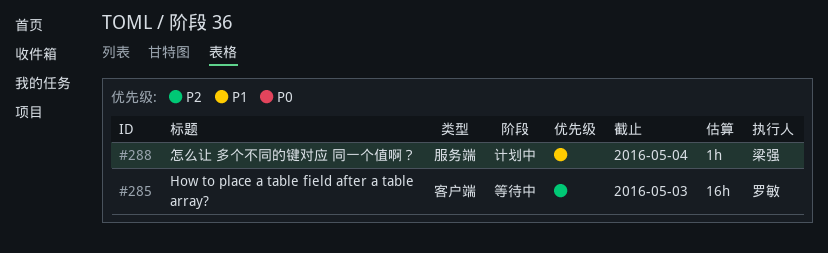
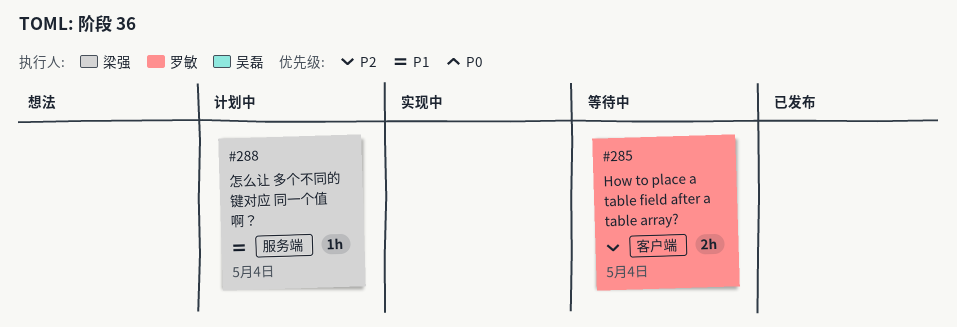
#285, estimate: 16h -> 2h
#285, due: May 3 -> May 4

